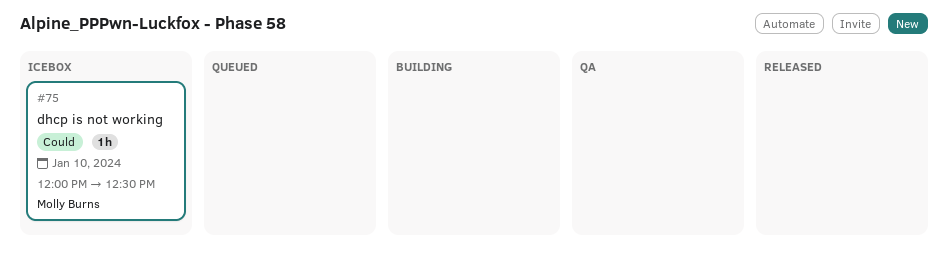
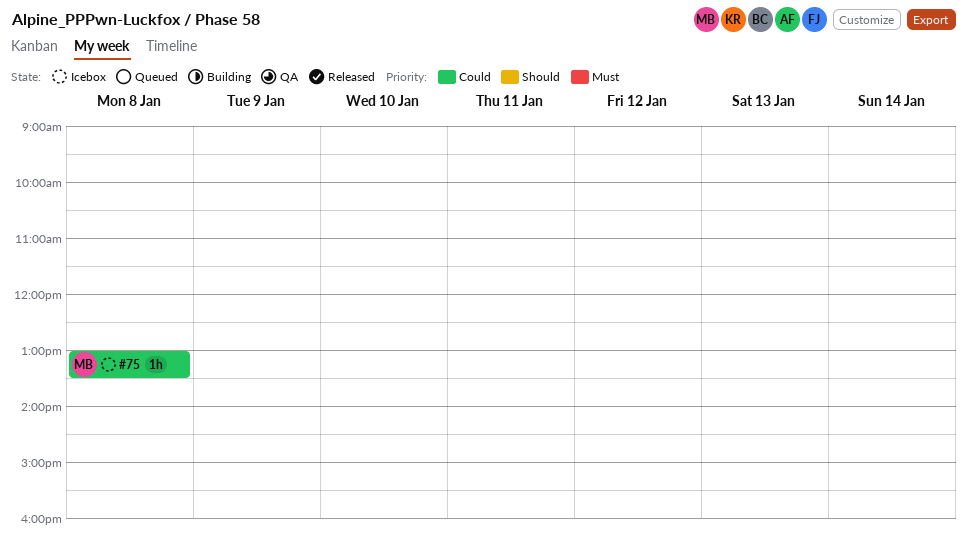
#75, day: Jan 10 -> Jan 8
#75, begins: 12:00 -> 13:00
#75, ends: 12:30 -> 13:30

